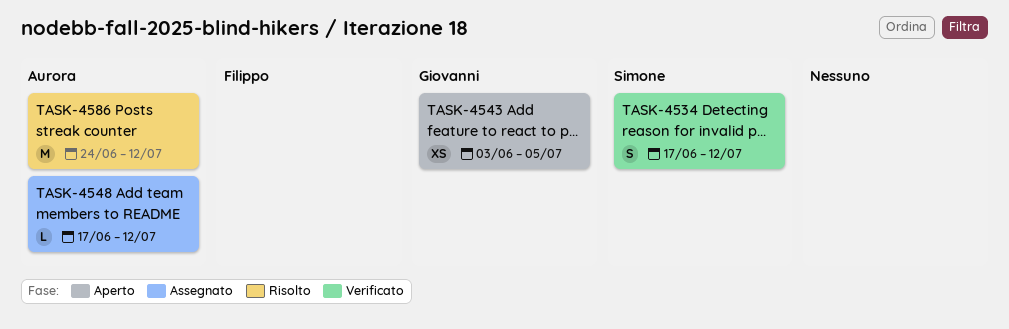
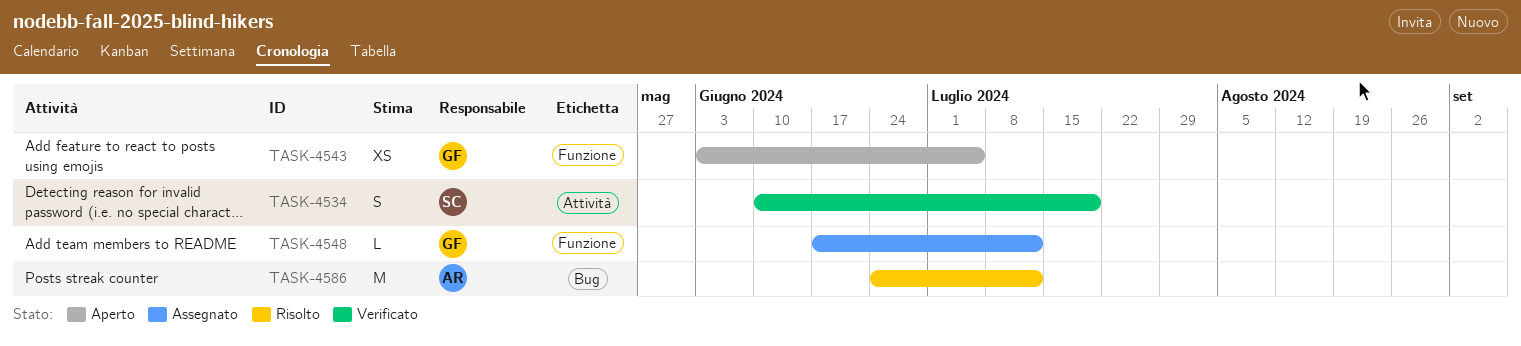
TASK-4534, start: Jun 17 -> Jun 10
TASK-4534, due: Jul 12 -> Jul 19
TASK-4548, owner: Aurora -> Giovanni

